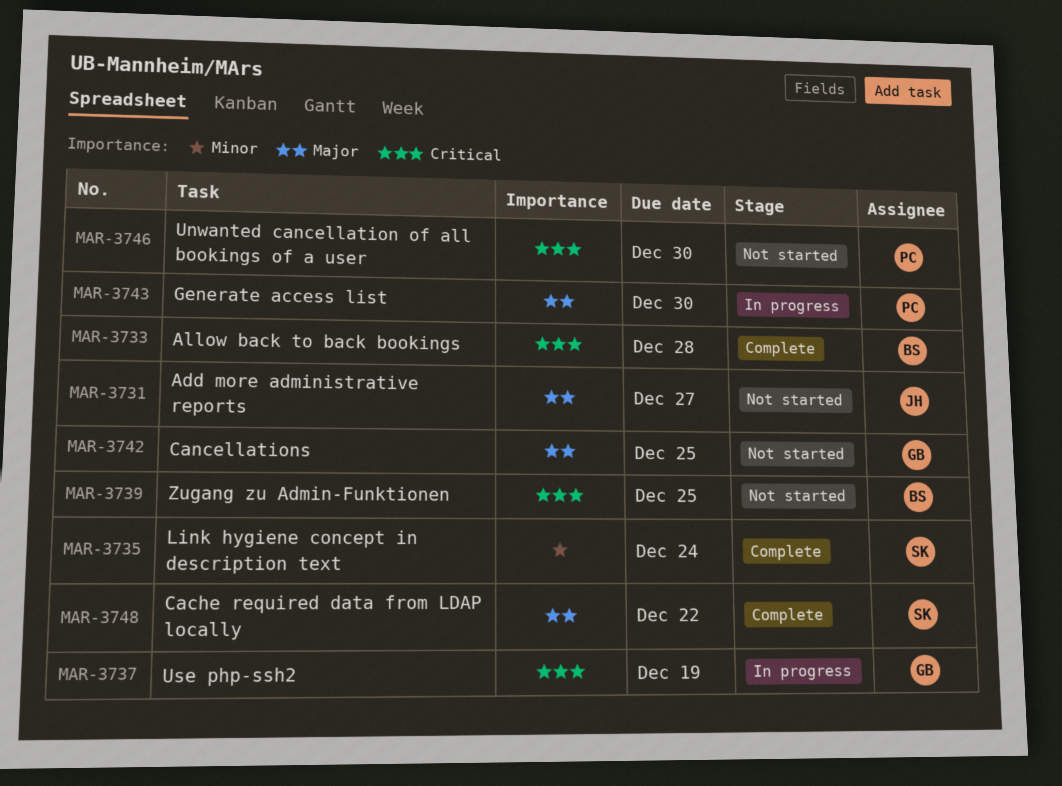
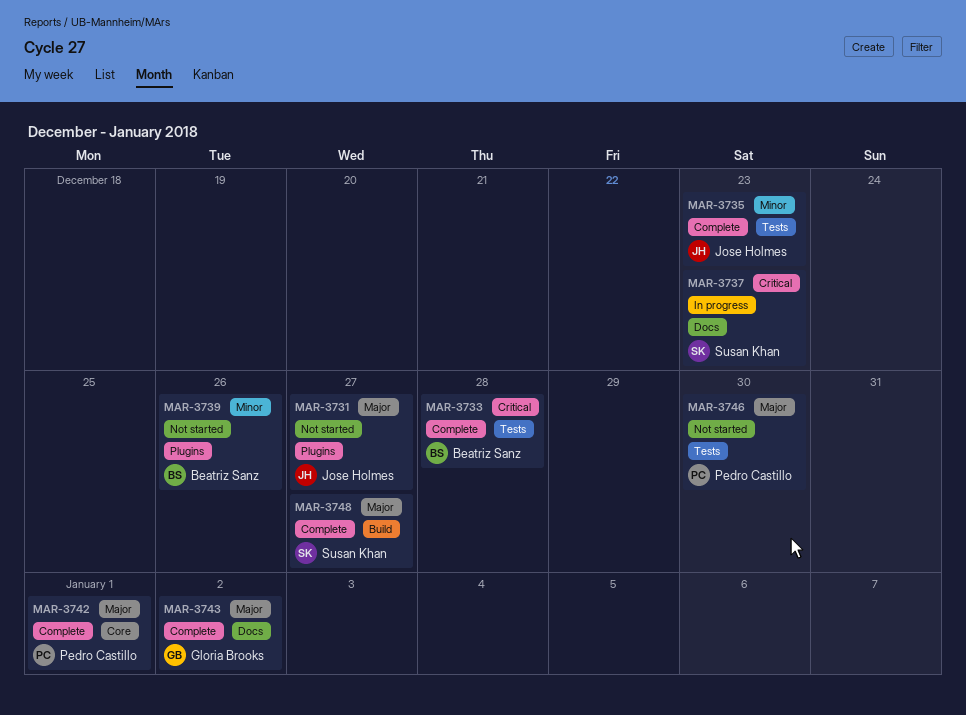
MAR-3735, owner: Susan Khan -> Jose Holmes
MAR-3735, due: Dec 24 -> Dec 23
MAR-3737, owner: Gloria Brooks -> Susan Khan
MAR-3737, due: Dec 19 -> Dec 23
MAR-3739, priority: Critical -> Minor
MAR-3739, due: Dec 25 -> Dec 26
MAR-3742, status: Not started -> Complete
MAR-3742, owner: Gloria Brooks -> Pedro Castillo
MAR-3742, due: Dec 25 -> Jan 1
MAR-3743, status: In progress -> Complete
MAR-3743, owner: Pedro Castillo -> Gloria Brooks
MAR-3743, due: Dec 30 -> Jan 2
MAR-3746, priority: Critical -> Major
MAR-3748, due: Dec 22 -> Dec 27

